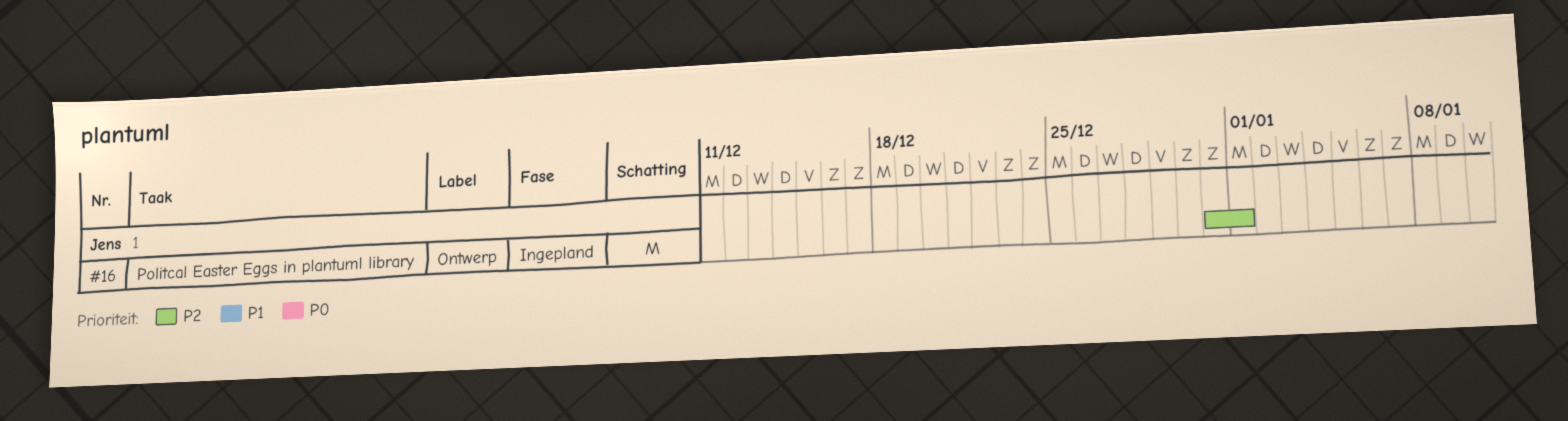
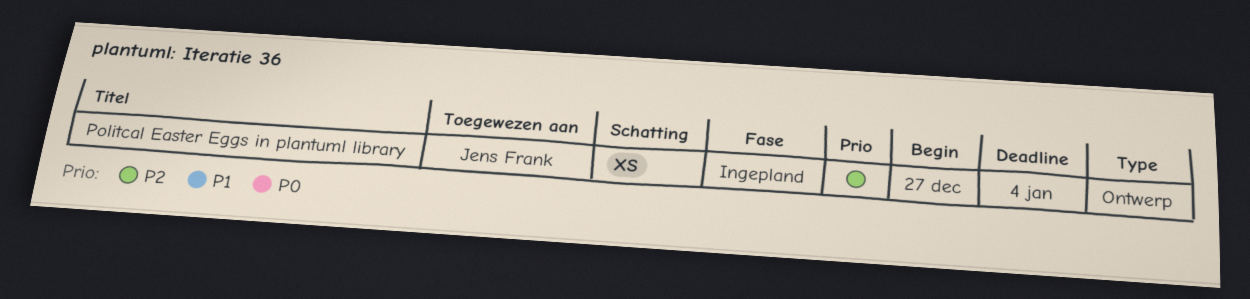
Politcal Easter Eggs in plantuml library, estimate: M -> XS
Politcal Easter Eggs in plantuml library, start: Dec 31 -> Dec 27
Politcal Easter Eggs in plantuml library, due: Jan 1 -> Jan 4

